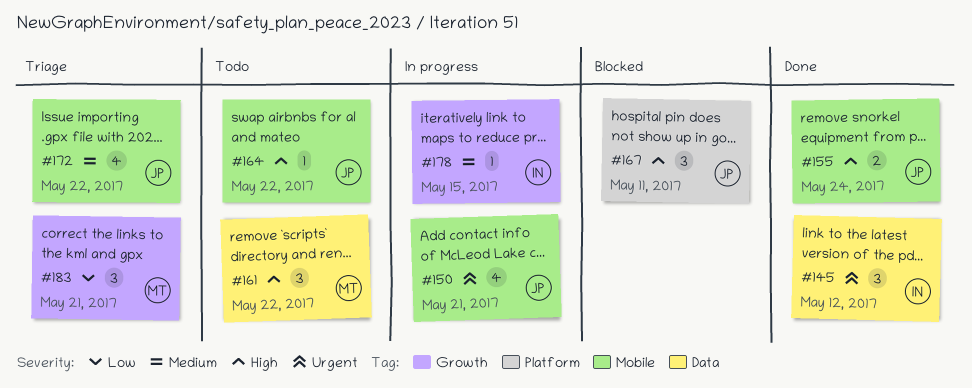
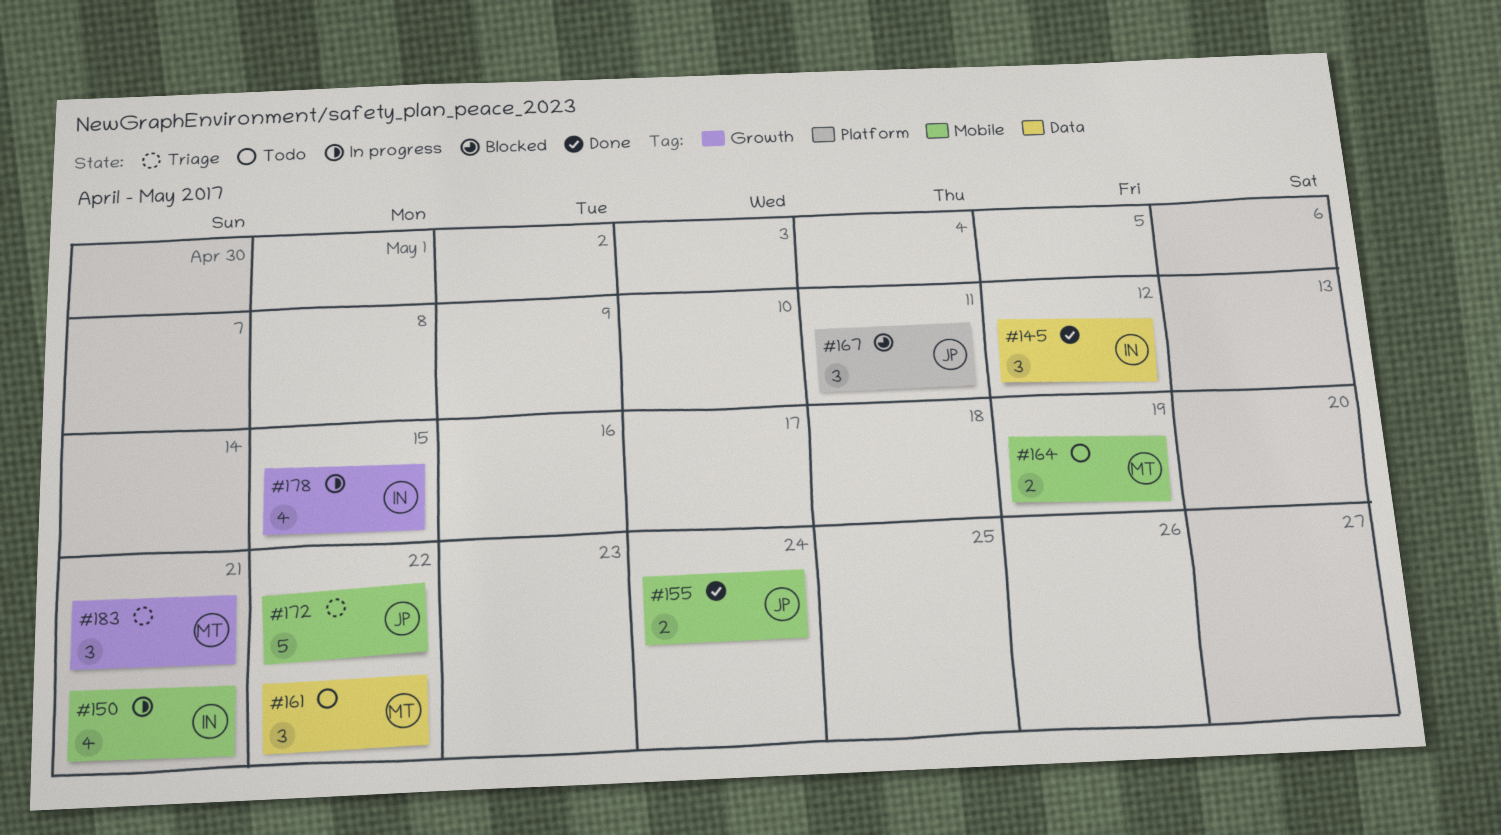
#150, owner: JP -> IN
#164, owner: JP -> MT
#164, estimate: 1 -> 2
#164, due: May 22 -> May 19
#172, estimate: 4 -> 5
#178, estimate: 1 -> 4

